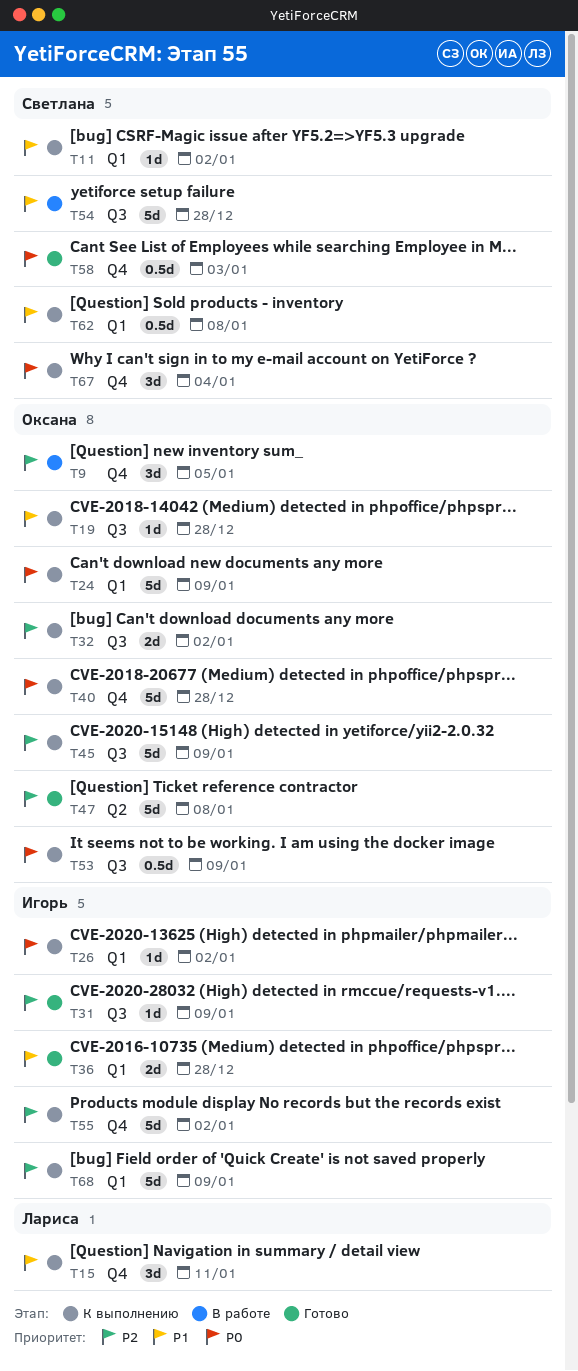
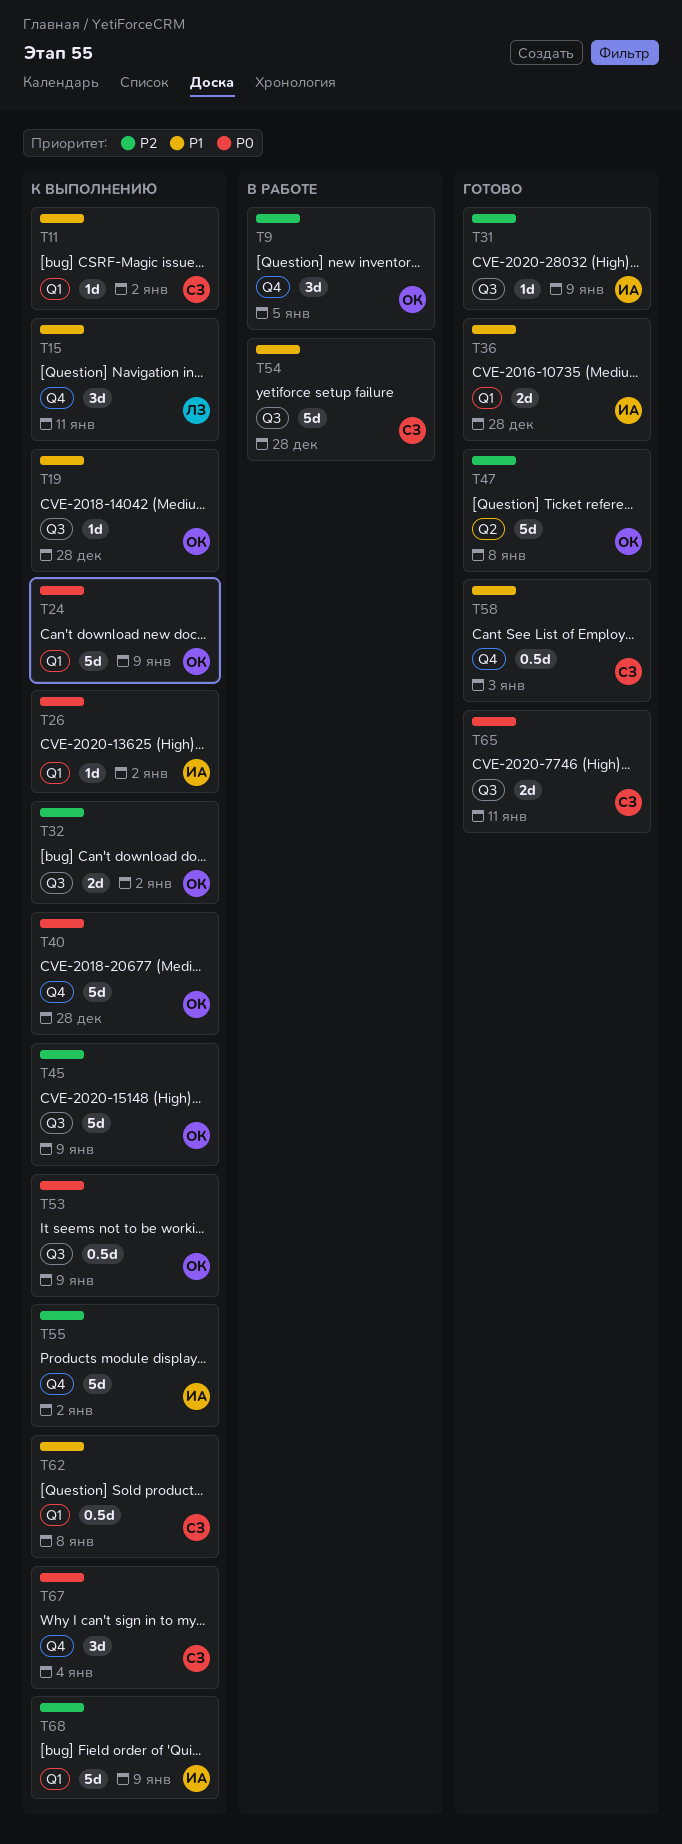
T58, priority: P0 -> P1
T65: none -> present

